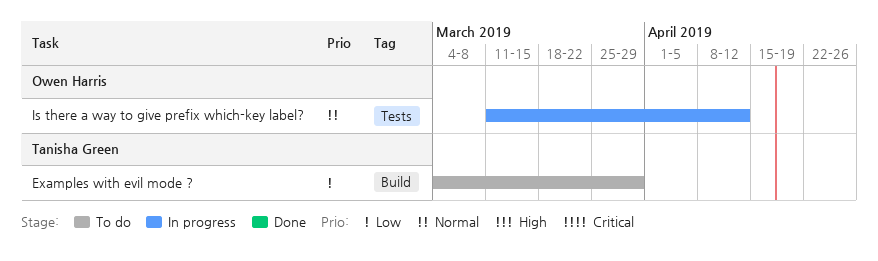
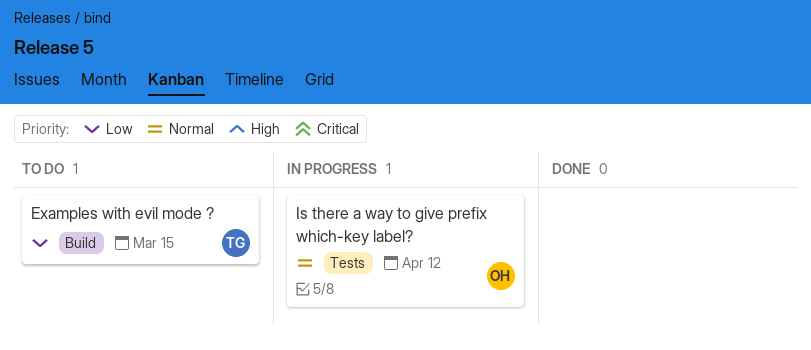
Examples with evil mode ?, due: Mar 29 -> Mar 15

